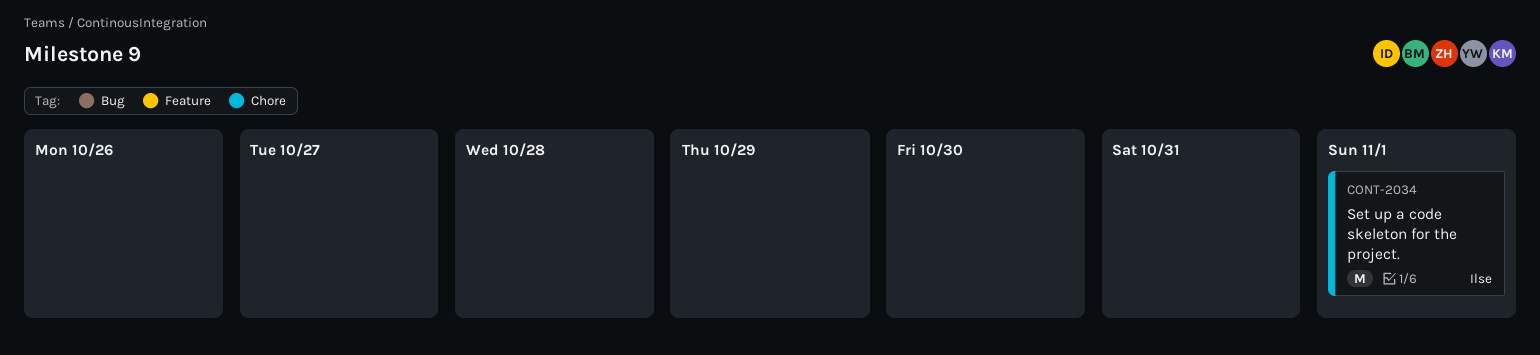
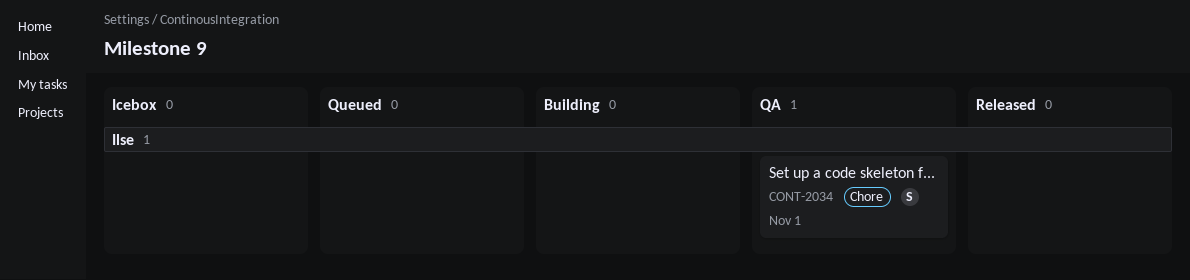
CONT-2034, estimate: M -> S

